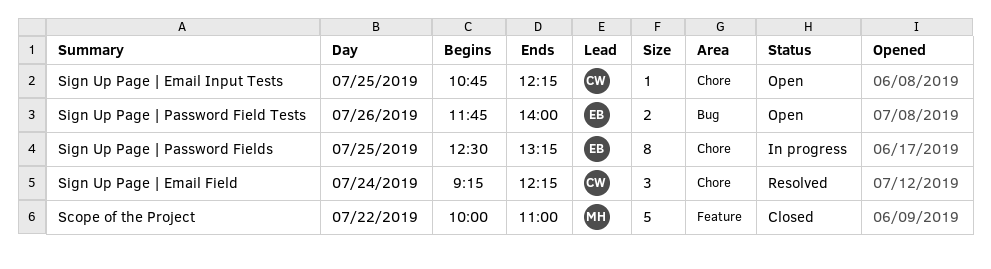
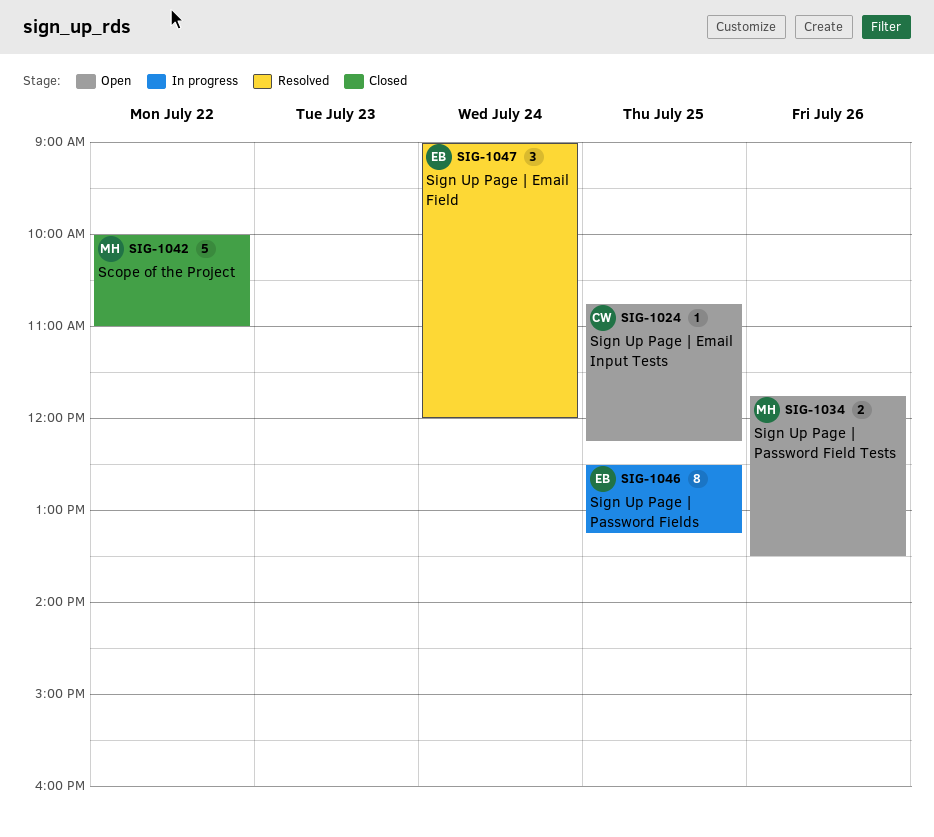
Sign Up Page | Email Field, owner: CW -> EB
Sign Up Page | Email Field, begins: 09:15 -> 09:00
Sign Up Page | Email Field, ends: 12:15 -> 12:00
Sign Up Page | Password Field Tests, owner: EB -> MH
Sign Up Page | Password Field Tests, ends: 14:00 -> 13:30

